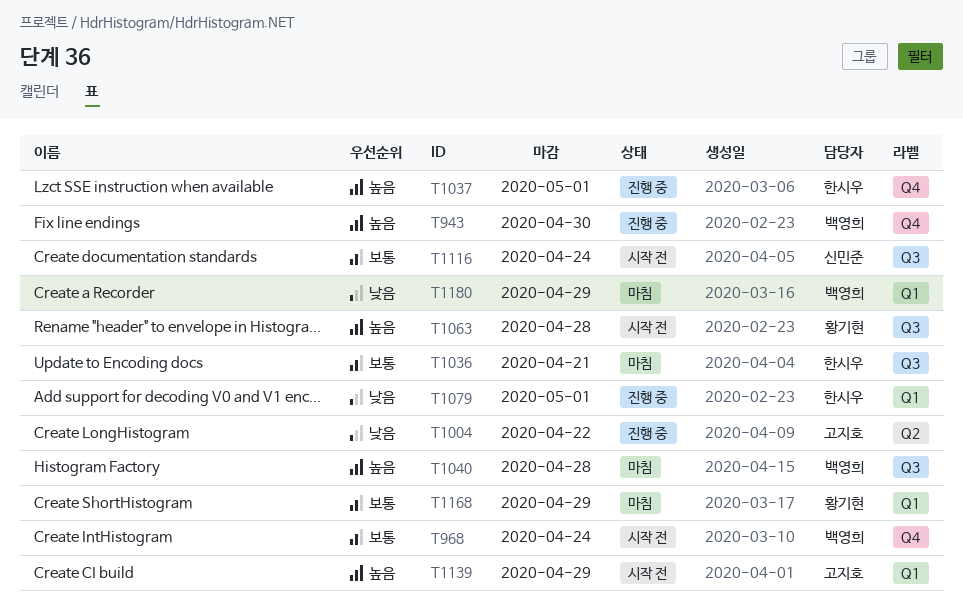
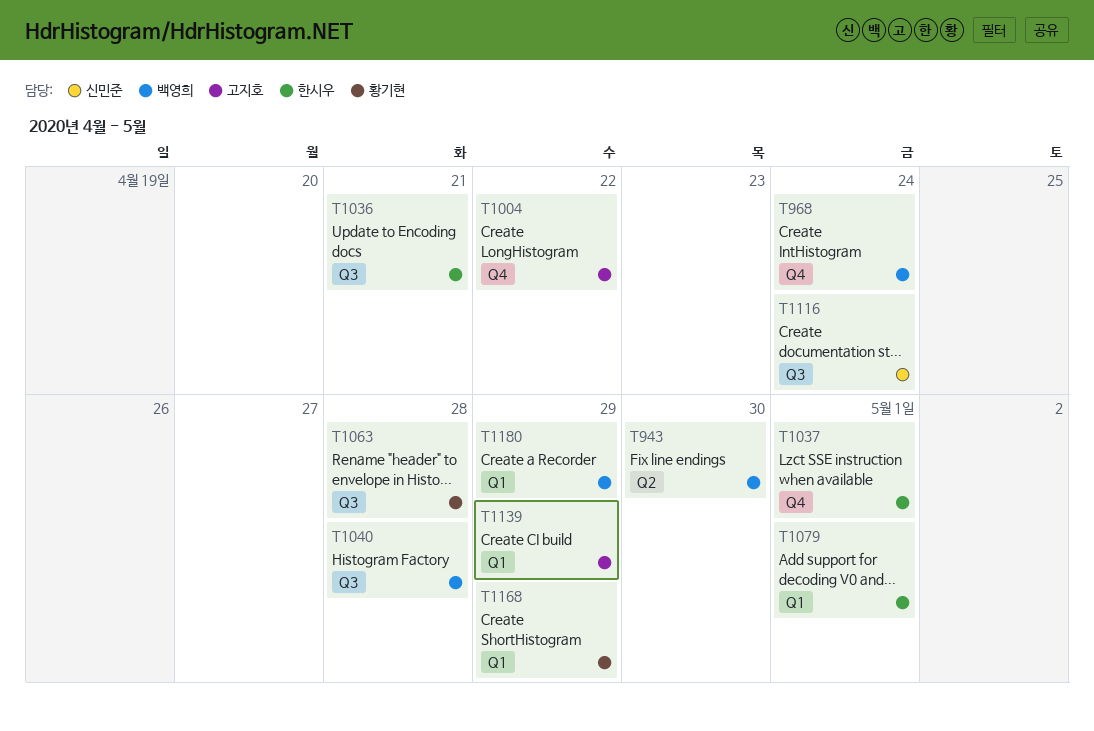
T943, label: Q4 -> Q2
T1004, label: Q2 -> Q4

